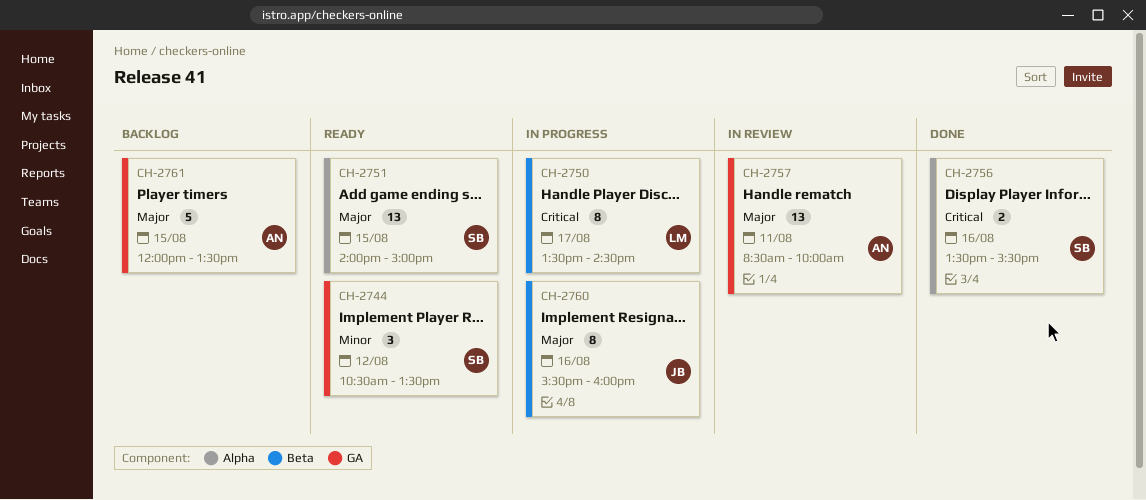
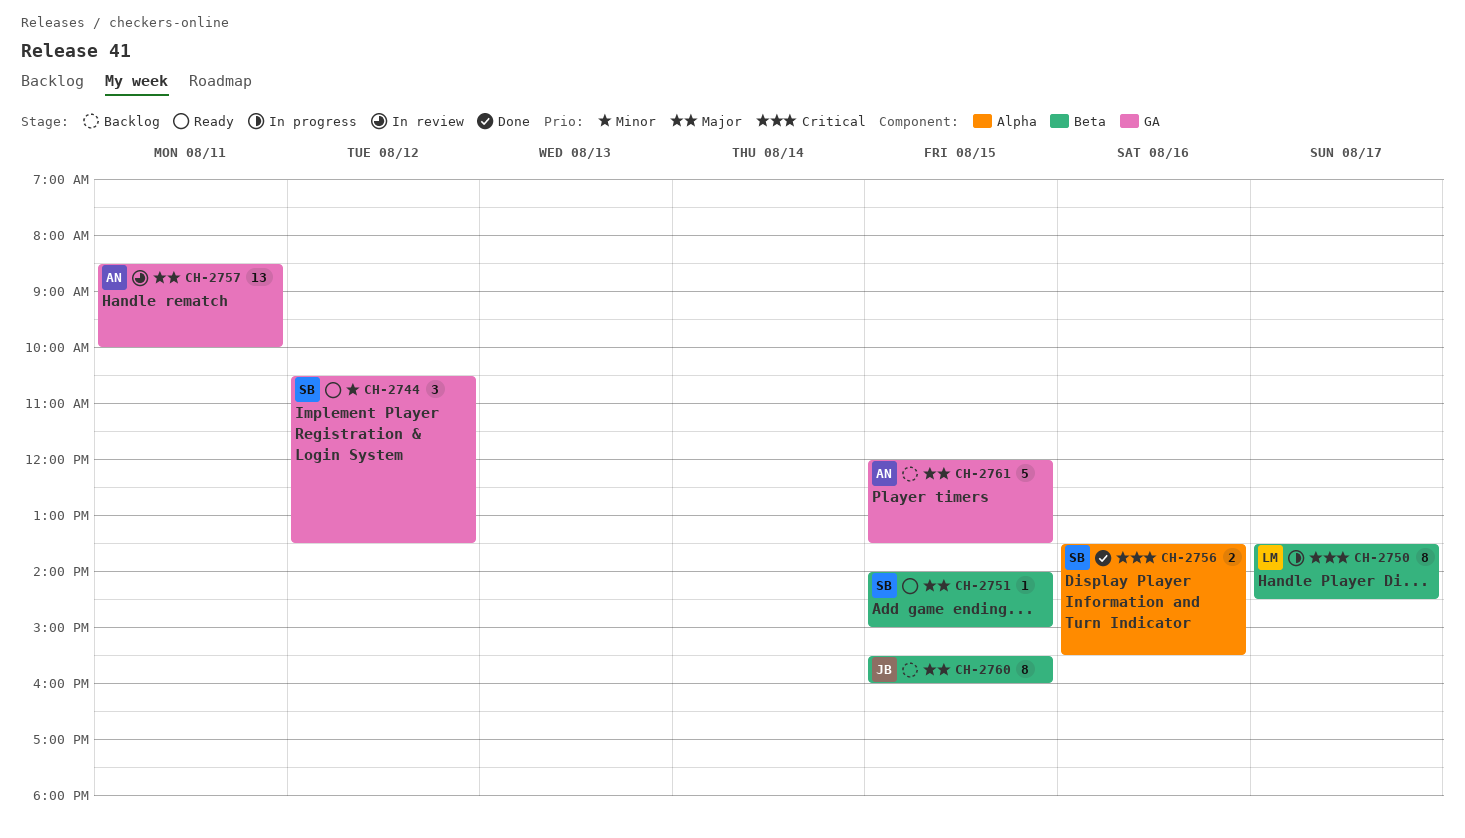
CH-2751, label: Alpha -> Beta
CH-2751, estimate: 13 -> 1
CH-2760, status: In progress -> Backlog
CH-2760, day: Aug 16 -> Aug 15

